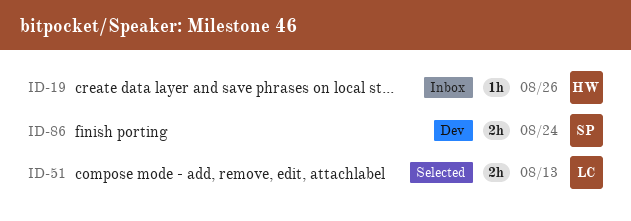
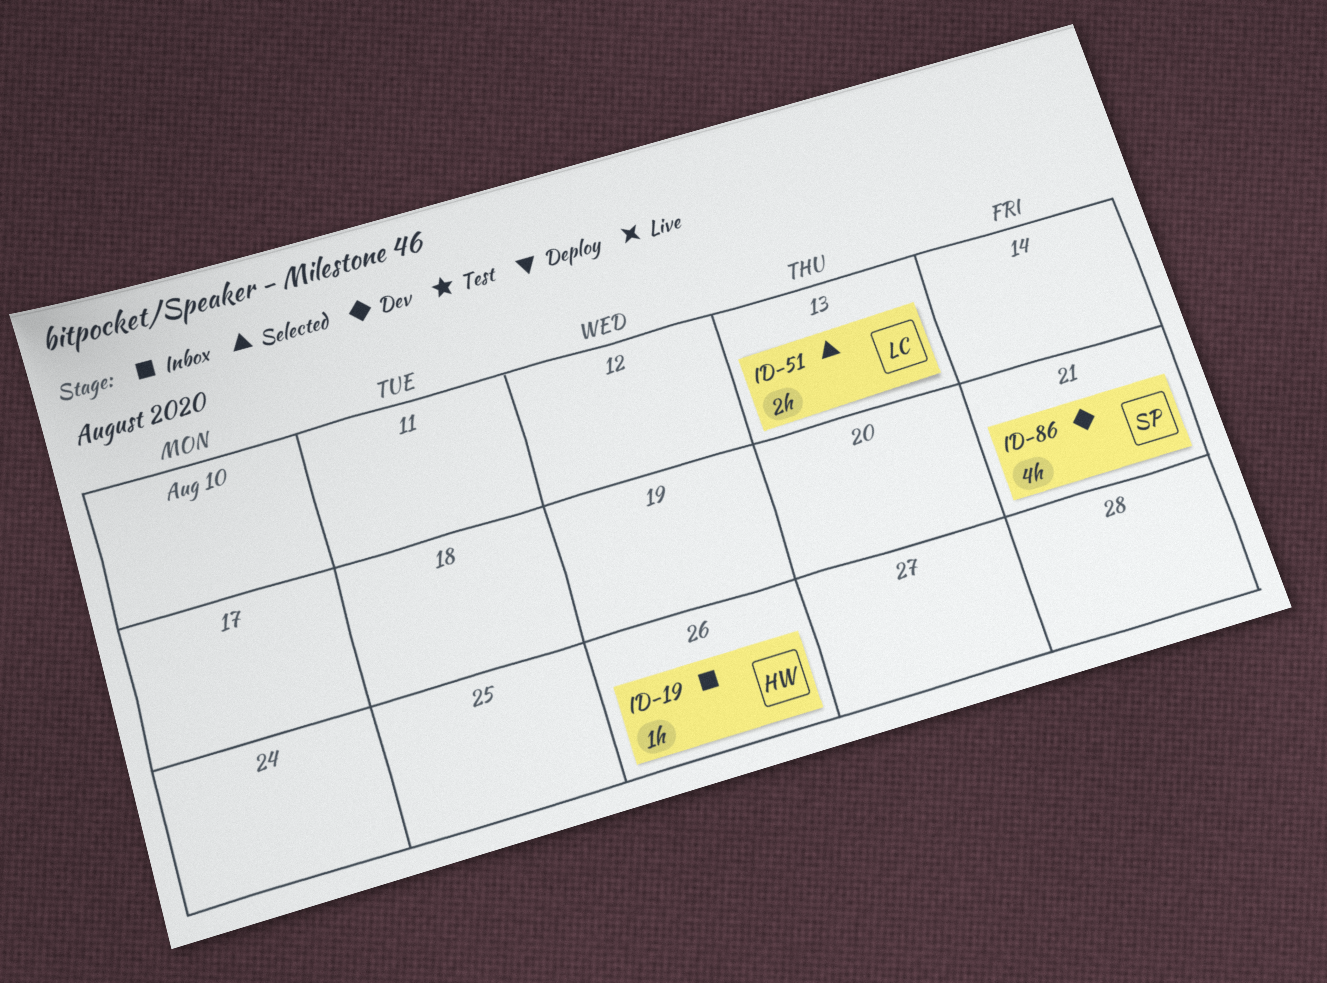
ID-86, estimate: 2h -> 4h
ID-86, due: Aug 24 -> Aug 21

